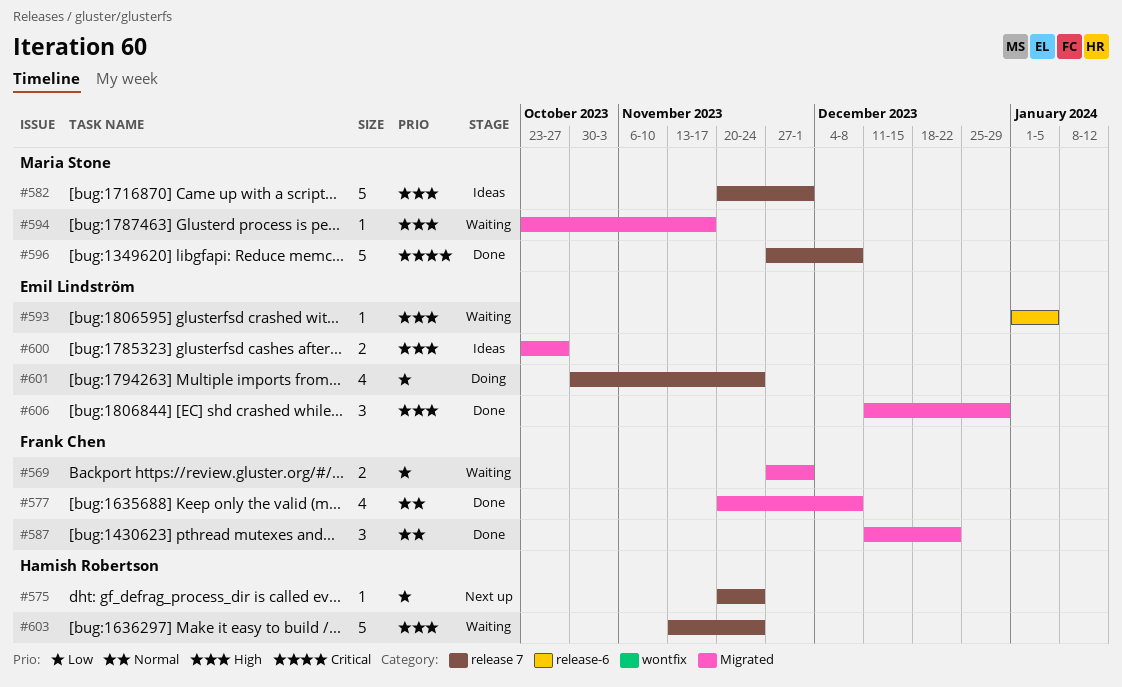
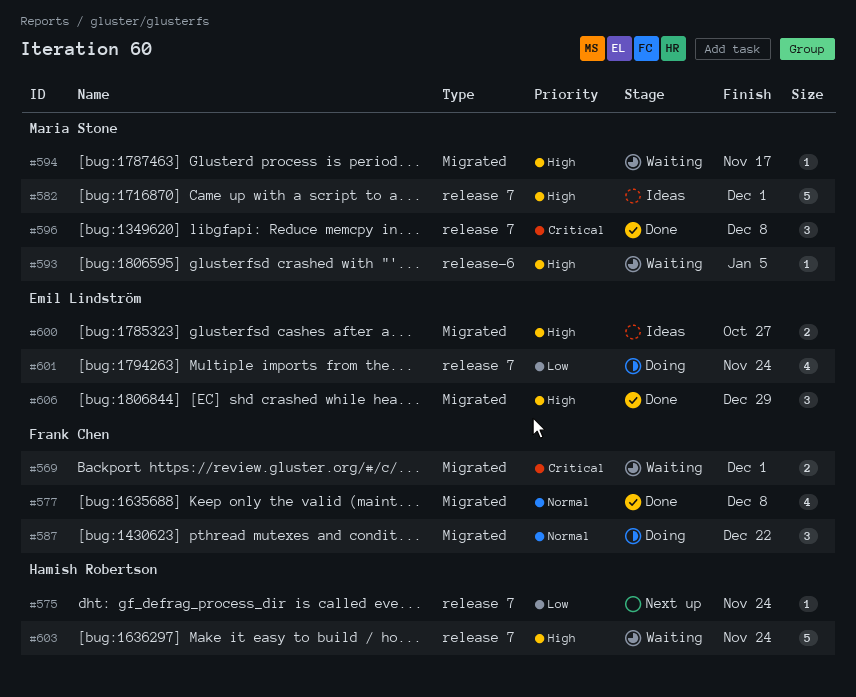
#569, priority: Low -> Critical
#587, status: Done -> Doing
#593, owner: Emil Lindström -> Maria Stone
#596, estimate: 5 -> 3

